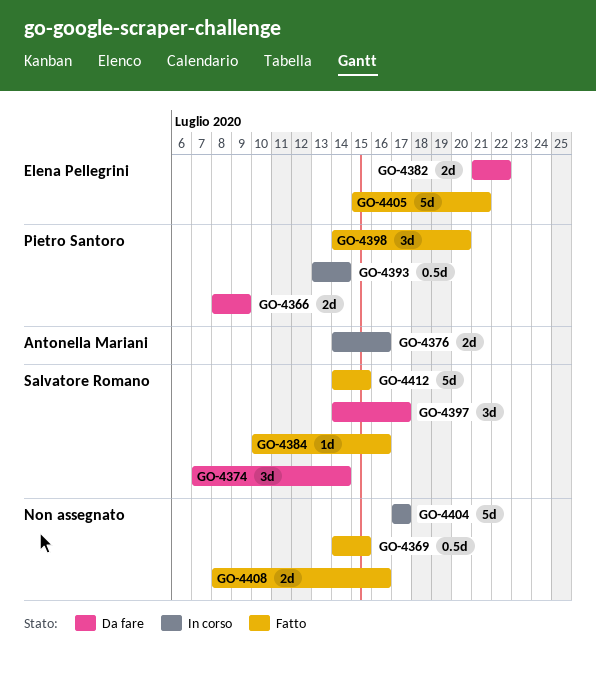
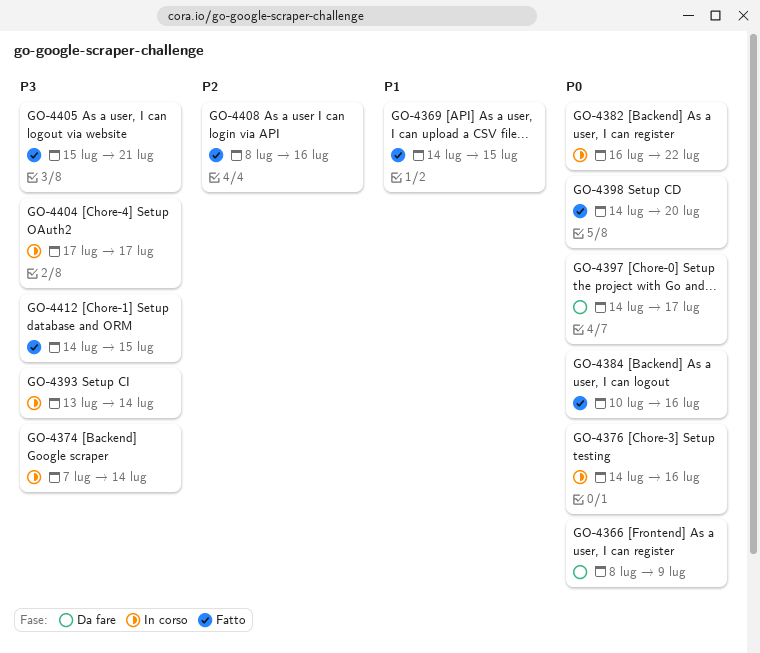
GO-4374, status: Da fare -> In corso
GO-4382, status: Da fare -> In corso
GO-4382, start: Jul 21 -> Jul 16

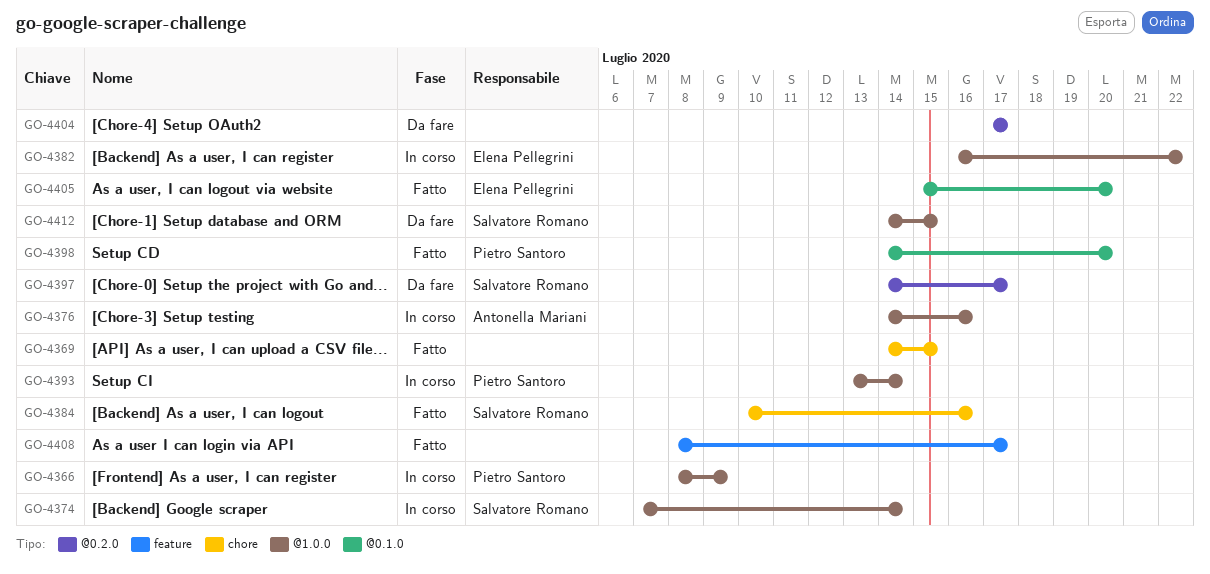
GO-4366, status: Da fare -> In corso
GO-4404, status: In corso -> Da fare
GO-4405, due: Jul 21 -> Jul 20
GO-4408, due: Jul 16 -> Jul 17
GO-4412, status: Fatto -> Da fare

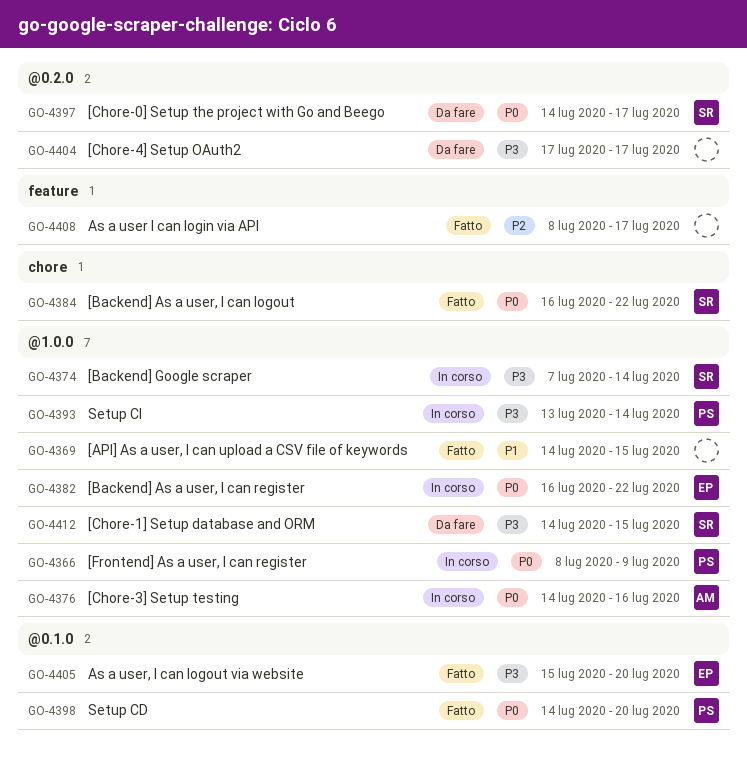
GO-4369, label: chore -> @1.0.0
GO-4384, start: Jul 10 -> Jul 16
GO-4384, due: Jul 16 -> Jul 22

